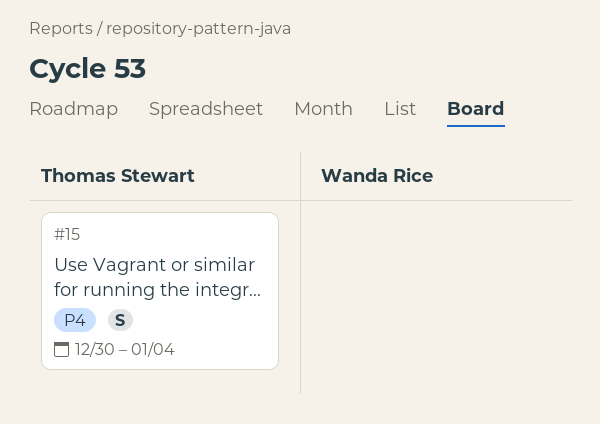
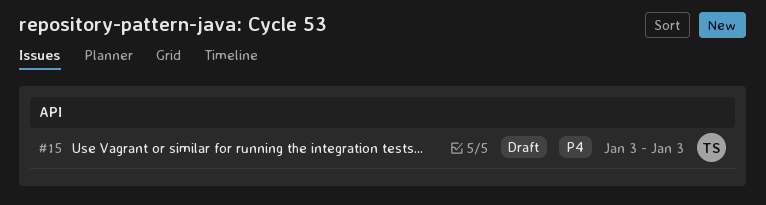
#15, start: Dec 30 -> Jan 3
#15, due: Jan 4 -> Jan 3

